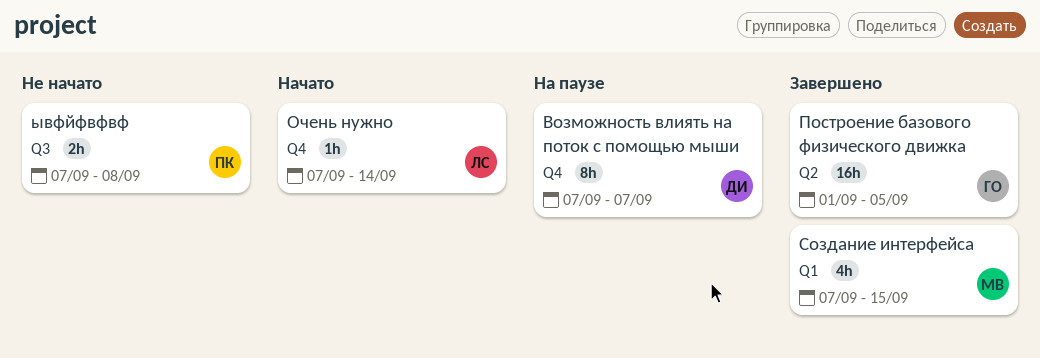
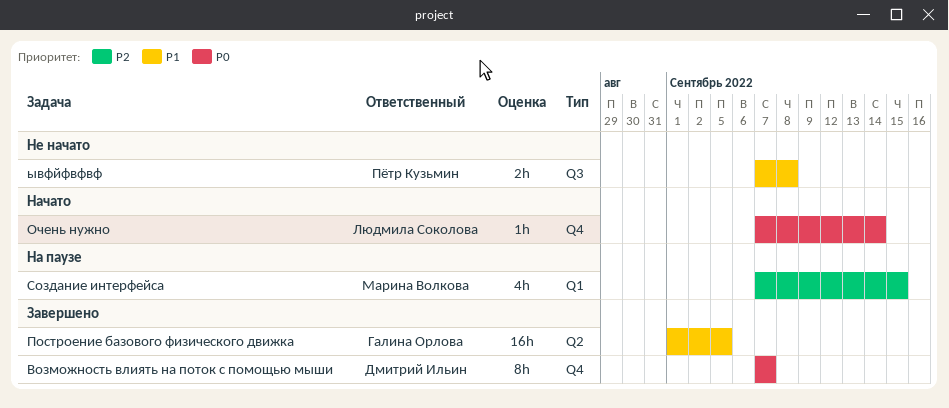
Возможность влиять на поток с помощью мыши, status: На паузе -> Завершено
Создание интерфейса, status: Завершено -> На паузе

